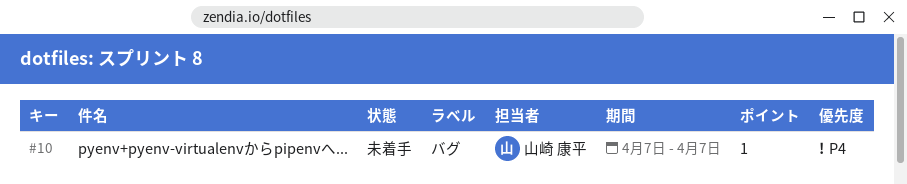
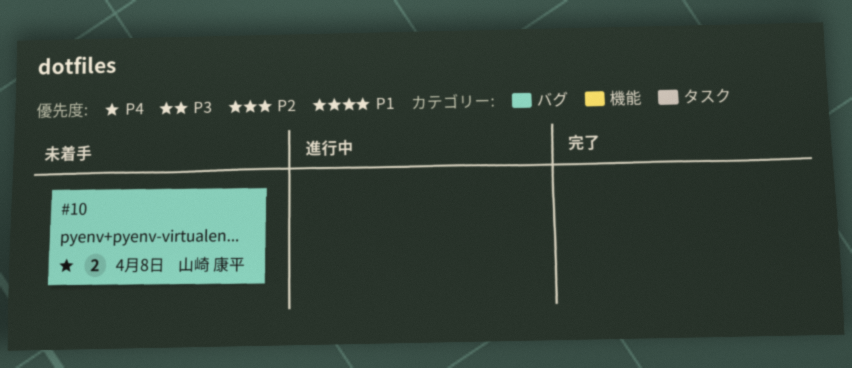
#10, estimate: 1 -> 2
#10, due: Apr 7 -> Apr 8

